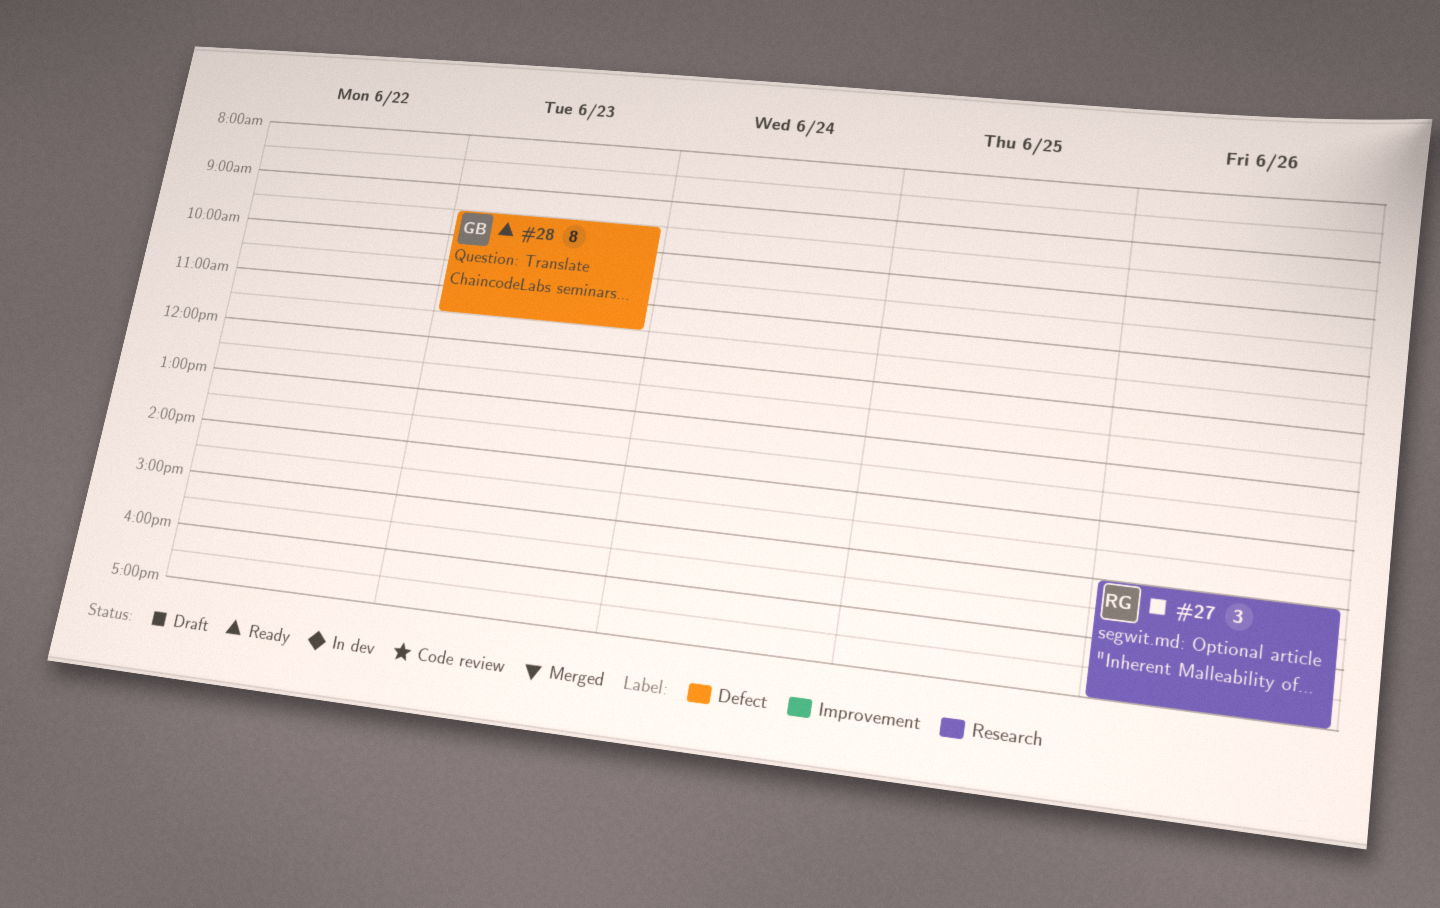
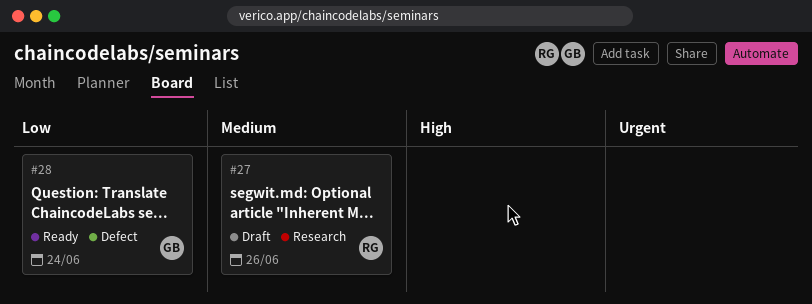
#28, day: Jun 23 -> Jun 24

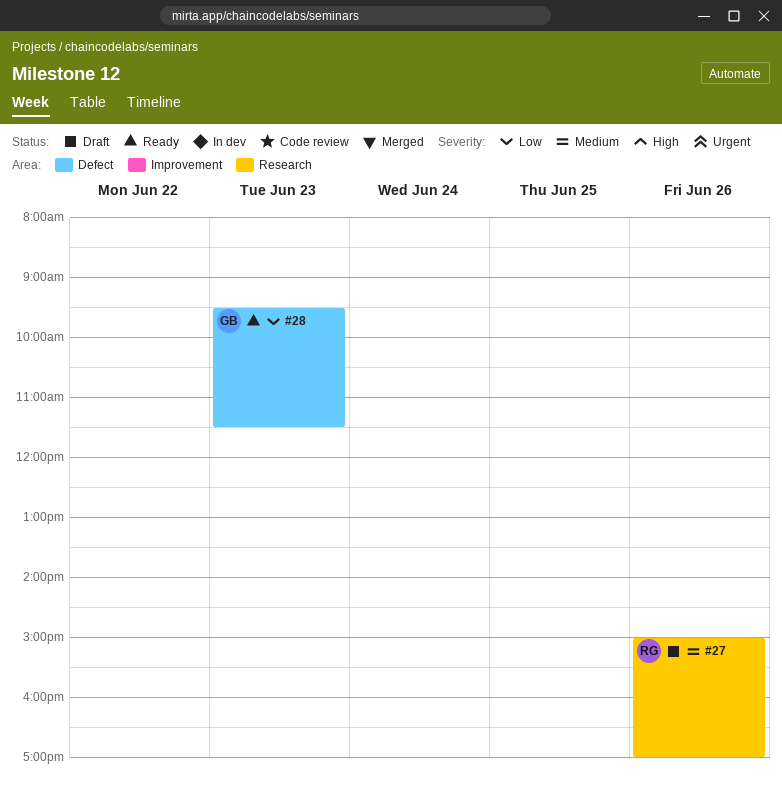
#28, day: Jun 24 -> Jun 23

